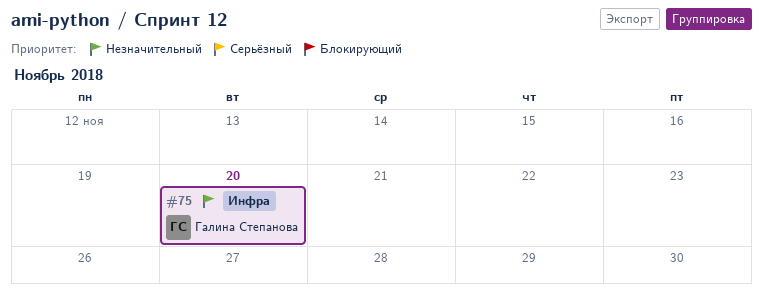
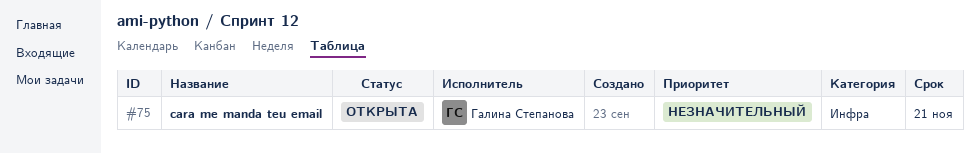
#75, due: Nov 20 -> Nov 21

